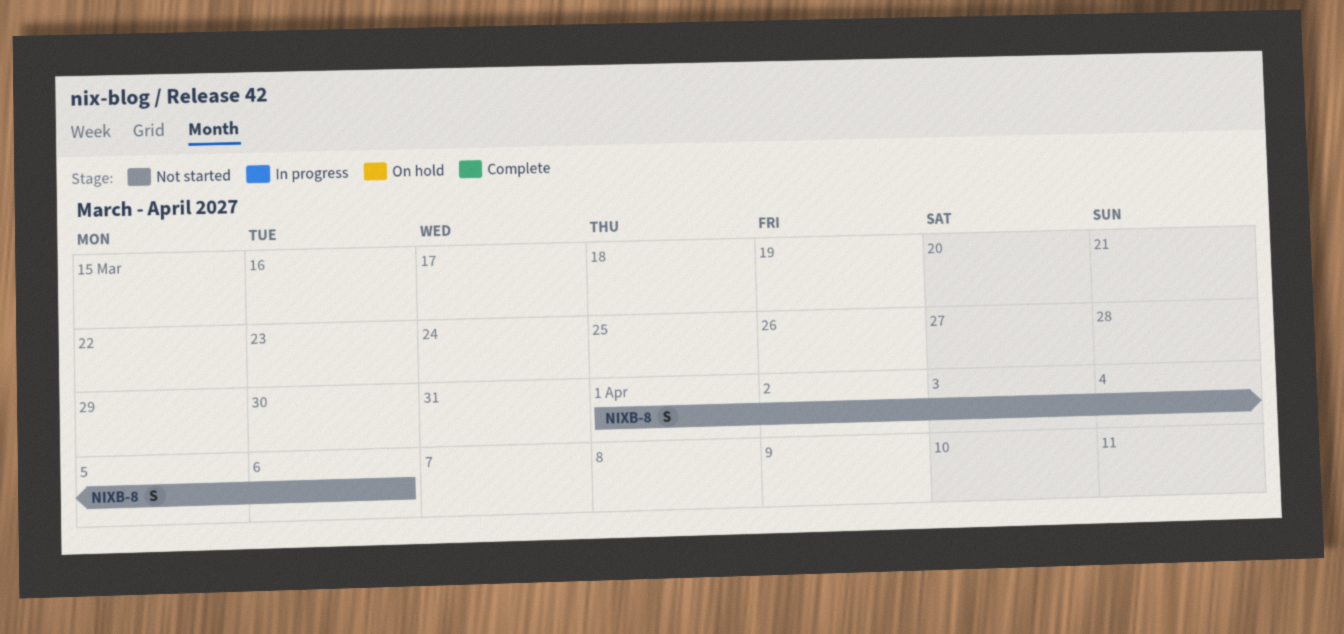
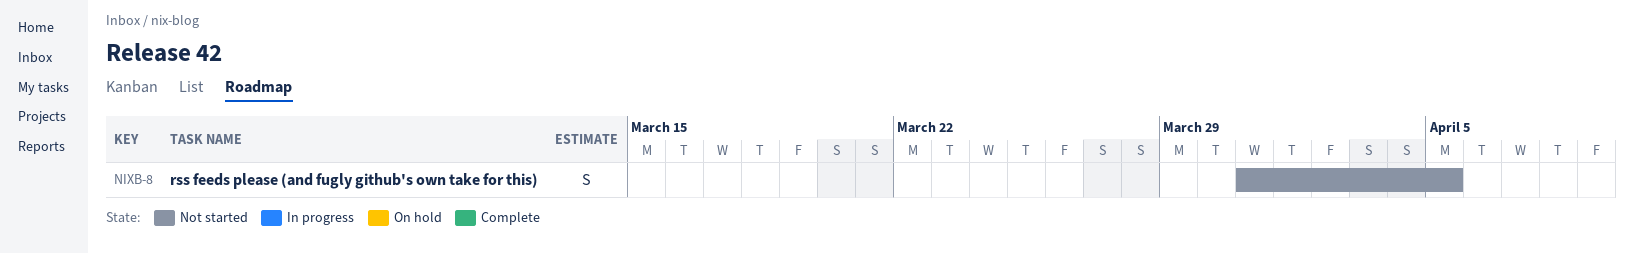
NIXB-8, start: Apr 1 -> Mar 31
NIXB-8, due: Apr 6 -> Apr 5

